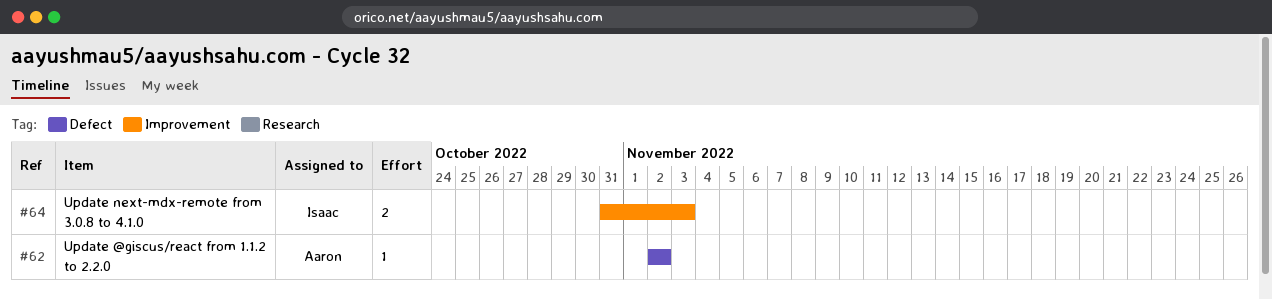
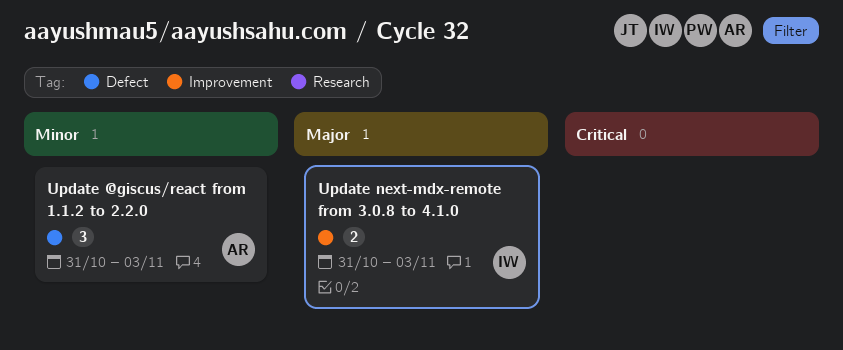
Update @giscus/react from 1.1.2 to 2.2.0, estimate: 1 -> 3
Update @giscus/react from 1.1.2 to 2.2.0, start: Nov 2 -> Oct 31
Update @giscus/react from 1.1.2 to 2.2.0, due: Nov 2 -> Nov 3

